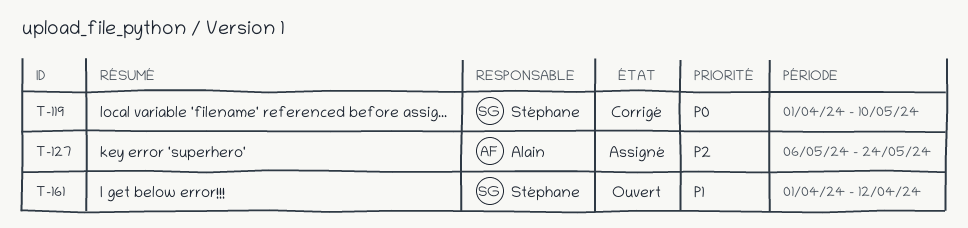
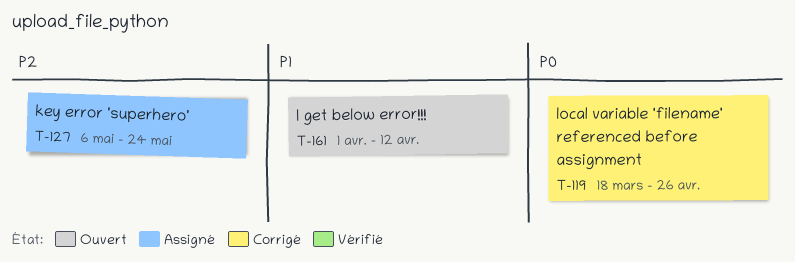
T-119, start: Apr 1 -> Mar 18
T-119, due: May 10 -> Apr 26

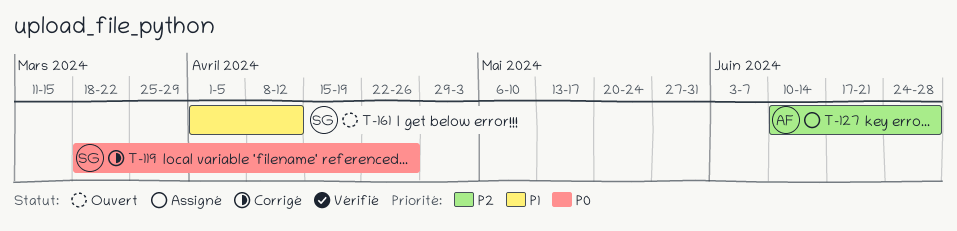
T-127, start: May 6 -> Jun 10
T-127, due: May 24 -> Jun 28

